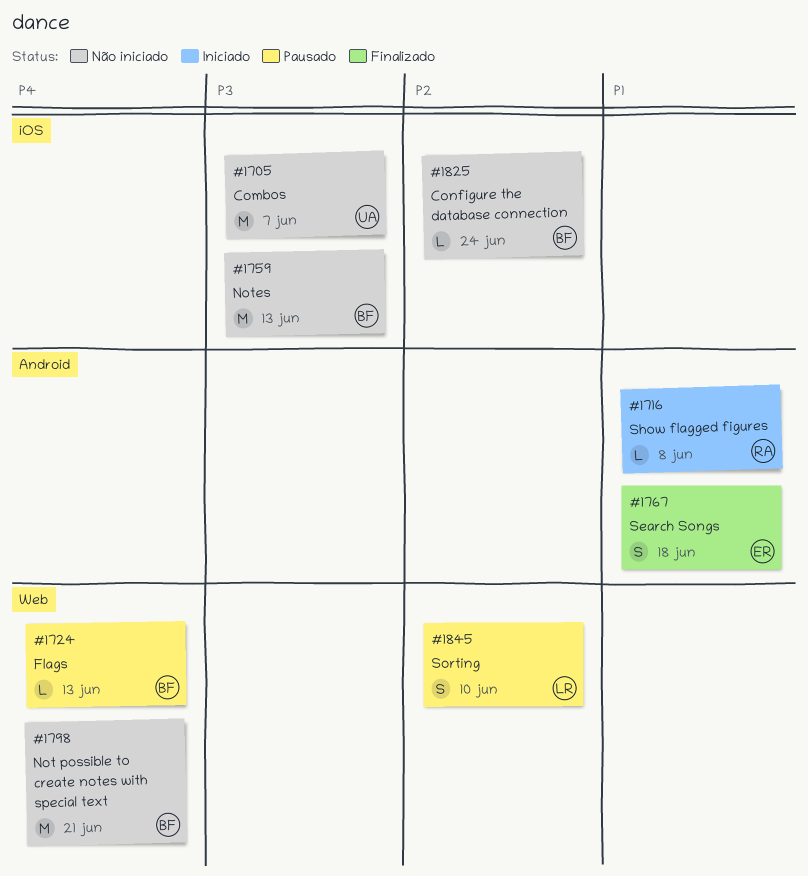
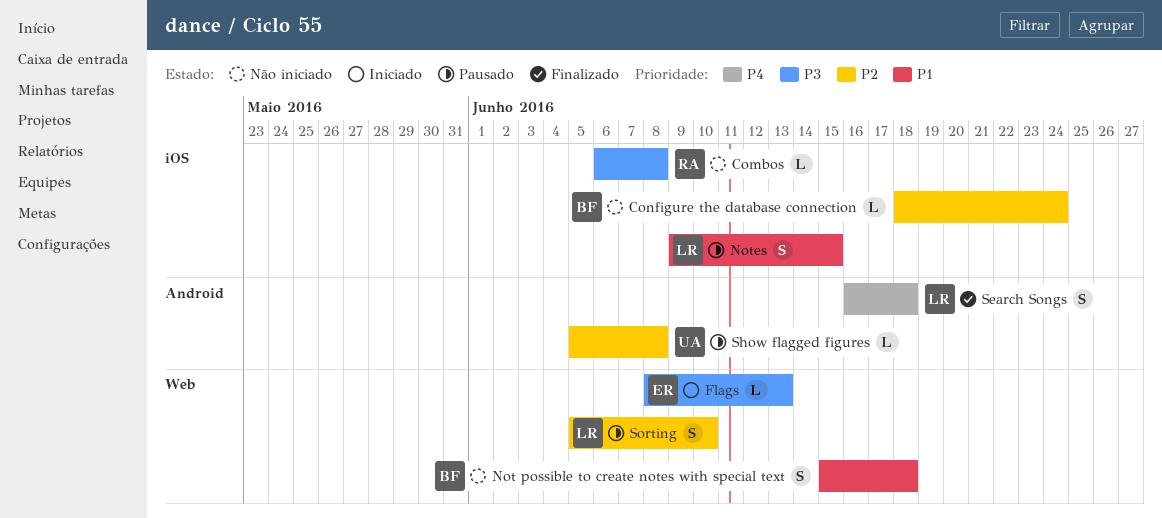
Combos, owner: UA -> RA
Combos, estimate: M -> L
Combos, due: Jun 7 -> Jun 8
Flags, status: Pausado -> Iniciado
Flags, owner: BF -> ER
Flags, priority: P4 -> P3
Not possible to create notes with special text, priority: P4 -> P1
Not possible to create notes with special text, estimate: M -> S
Not possible to create notes with special text, due: Jun 21 -> Jun 18
Notes, status: Não iniciado -> Pausado
Notes, owner: BF -> LR
Notes, priority: P3 -> P1
Notes, estimate: M -> S
Notes, due: Jun 13 -> Jun 15
Search Songs, owner: ER -> LR
Search Songs, priority: P1 -> P4
Show flagged figures, status: Iniciado -> Pausado
Show flagged figures, owner: RA -> UA
Show flagged figures, priority: P1 -> P2

